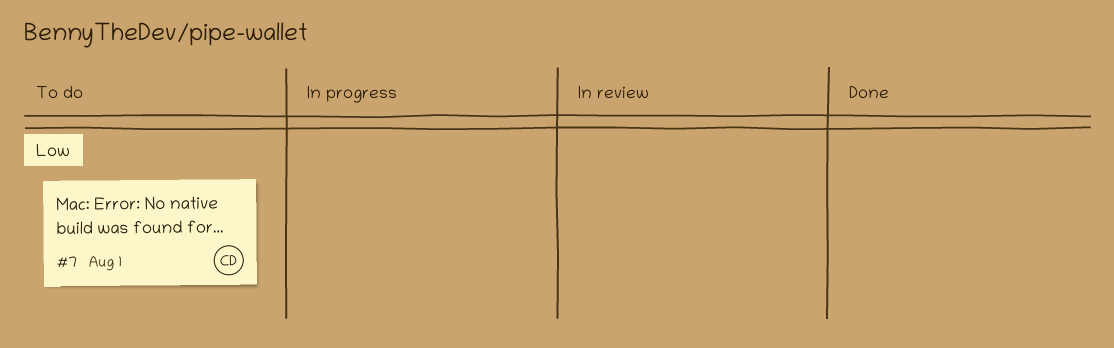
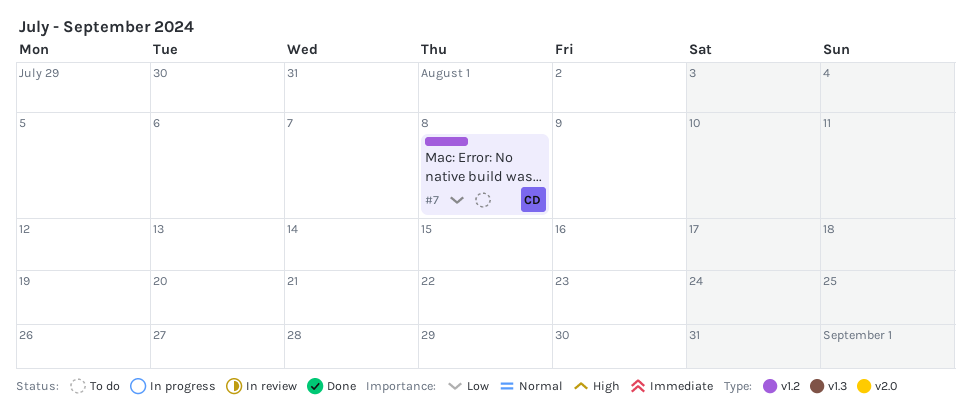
#7, due: Aug 1 -> Aug 8

